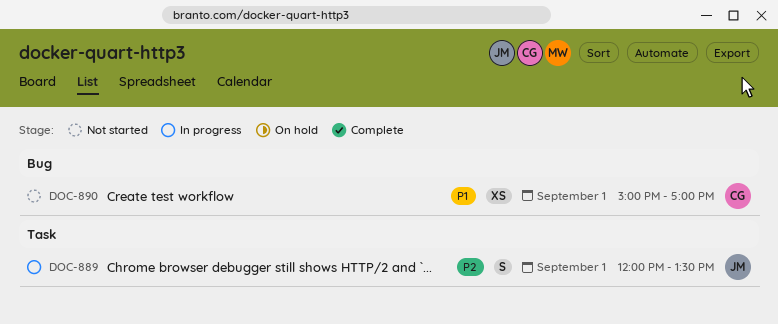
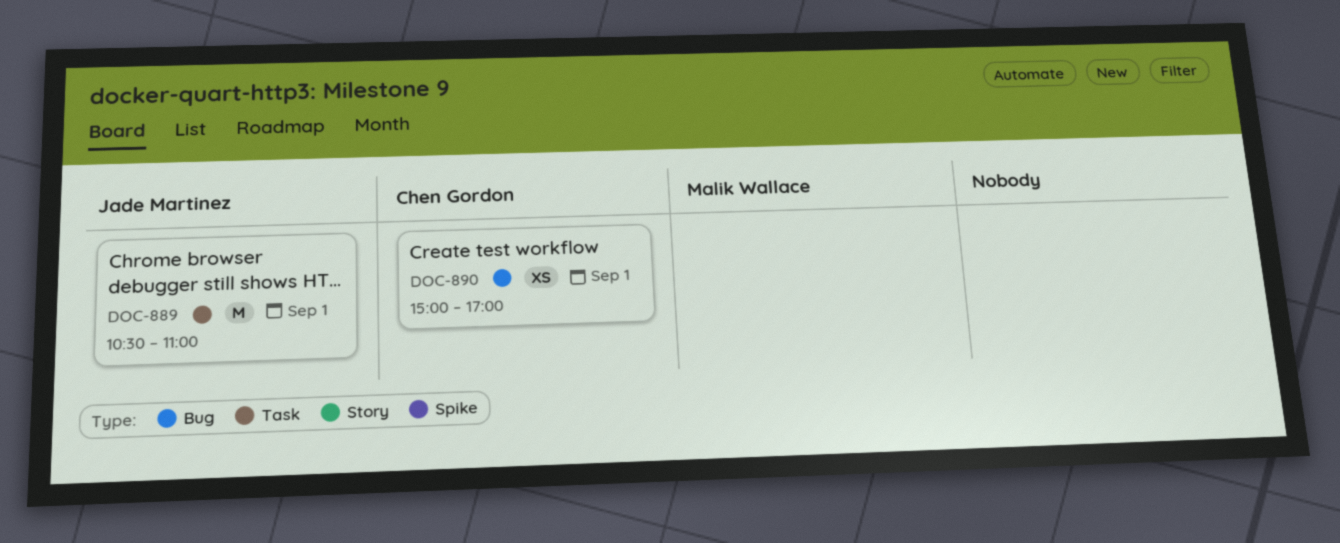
DOC-889, estimate: S -> M
DOC-889, begins: 12:00 -> 10:30
DOC-889, ends: 13:30 -> 11:00

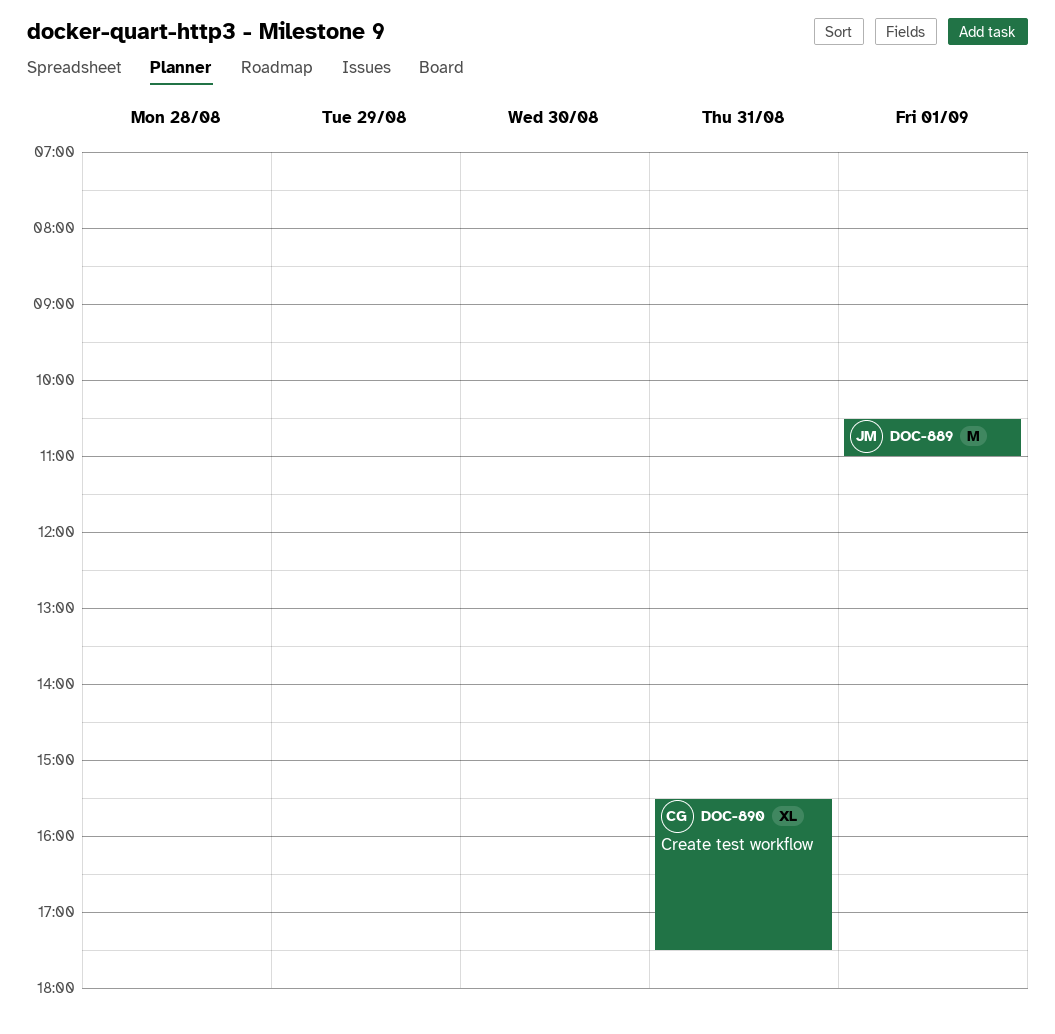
DOC-890, estimate: XS -> XL
DOC-890, day: Sep 1 -> Aug 31
DOC-890, begins: 15:00 -> 15:30
DOC-890, ends: 17:00 -> 17:30

